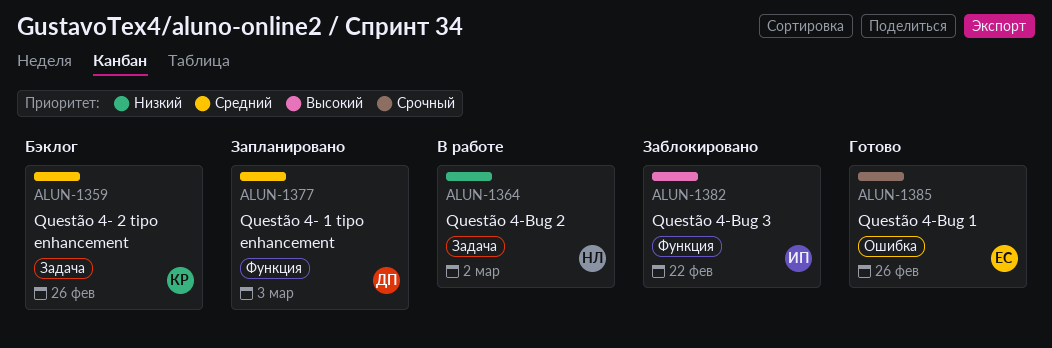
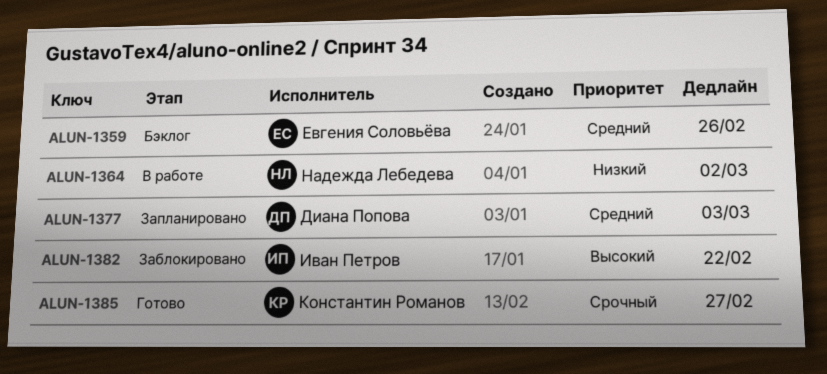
ALUN-1359, owner: Константин Романов -> Евгения Соловьёва
ALUN-1385, owner: Евгения Соловьёва -> Константин Романов
ALUN-1385, due: Feb 26 -> Feb 27

